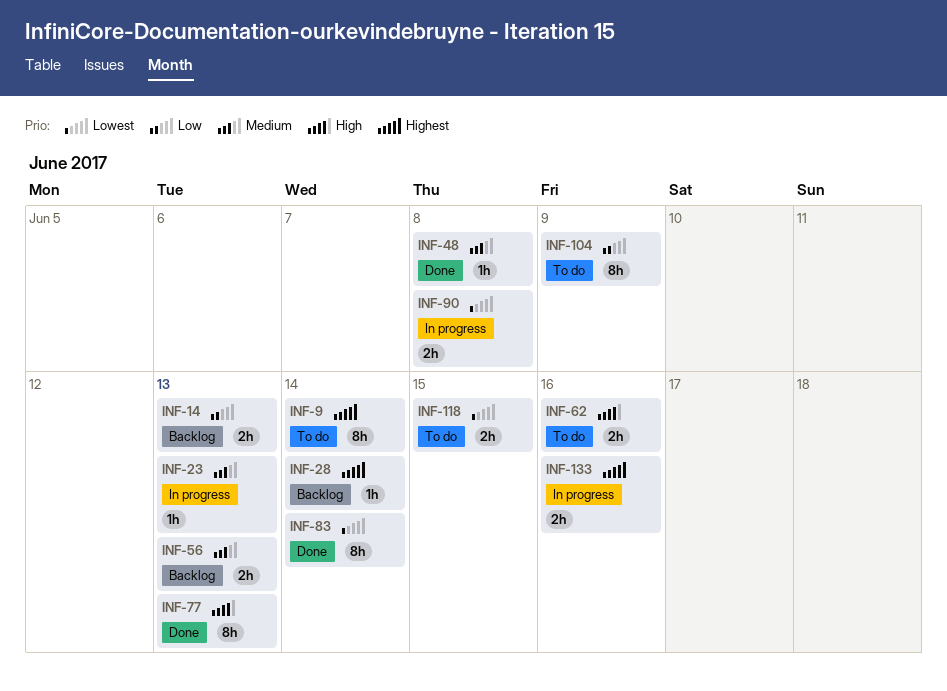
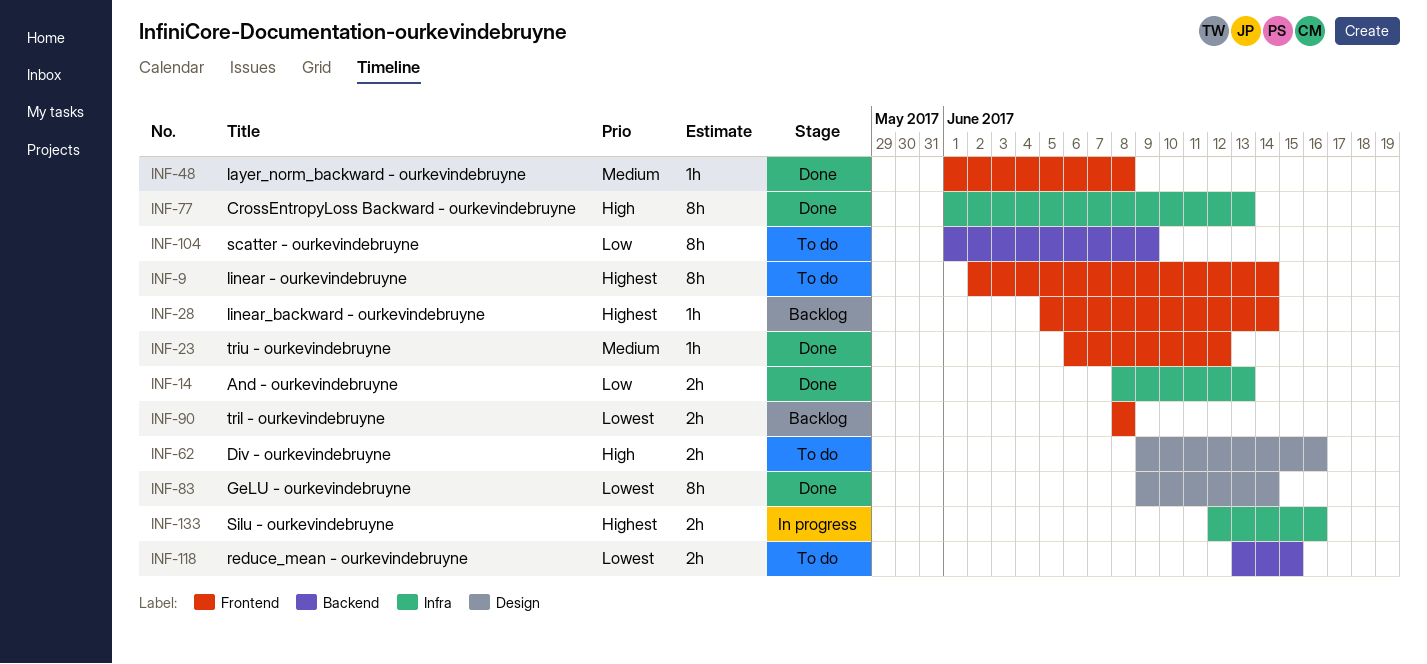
INF-14, status: Backlog -> Done
INF-23, status: In progress -> Done
INF-23, due: Jun 13 -> Jun 12
INF-56: present -> none
INF-90, status: In progress -> Backlog

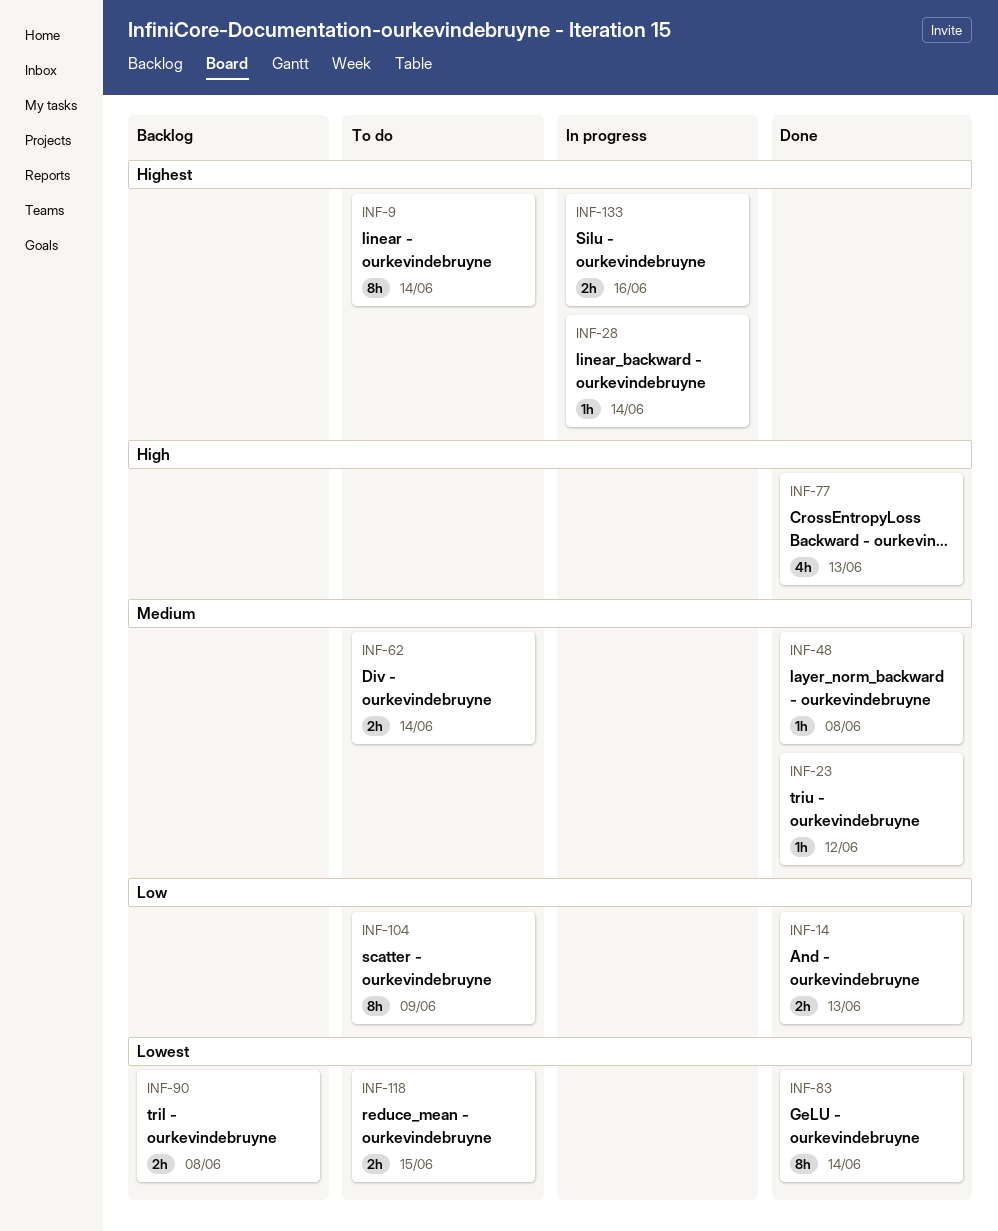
INF-28, status: Backlog -> In progress
INF-62, priority: High -> Medium
INF-62, due: Jun 16 -> Jun 14
INF-77, estimate: 8h -> 4h

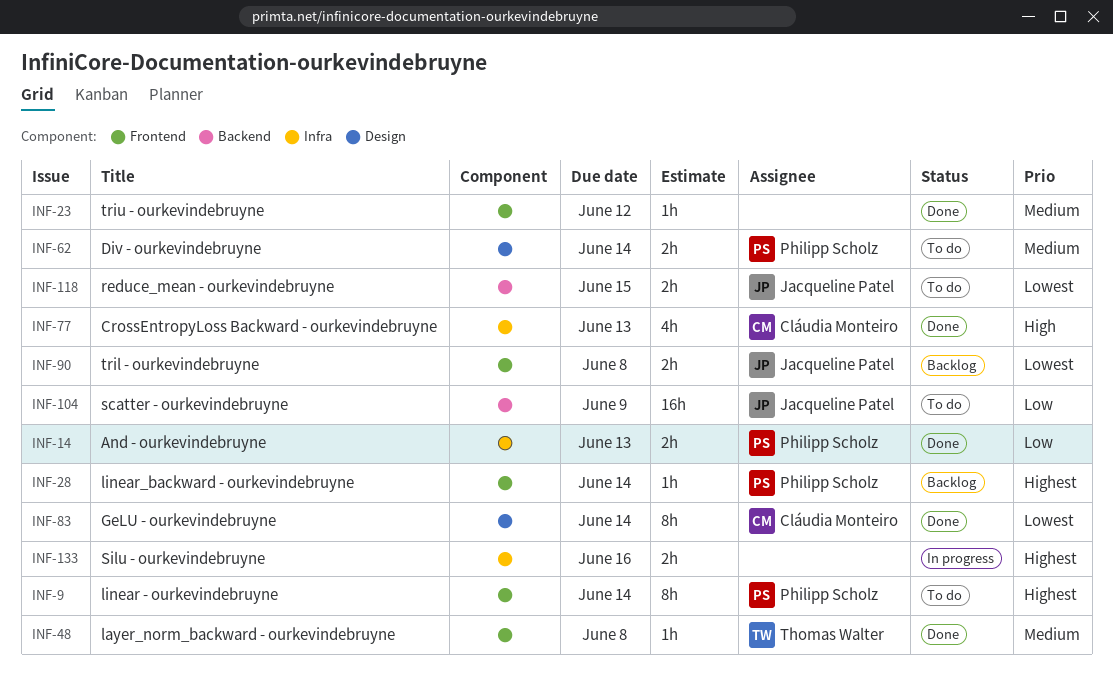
INF-28, status: In progress -> Backlog
INF-104, estimate: 8h -> 16h

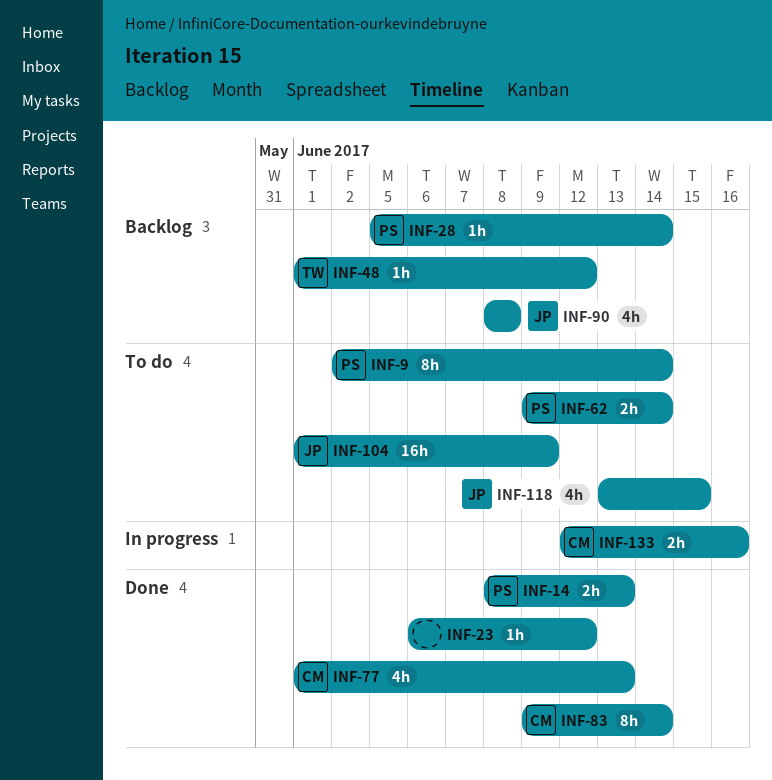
INF-48, status: Done -> Backlog
INF-48, due: Jun 8 -> Jun 12
INF-90, estimate: 2h -> 4h
INF-118, estimate: 2h -> 4h
INF-133, owner: none -> Cláudia Monteiro

